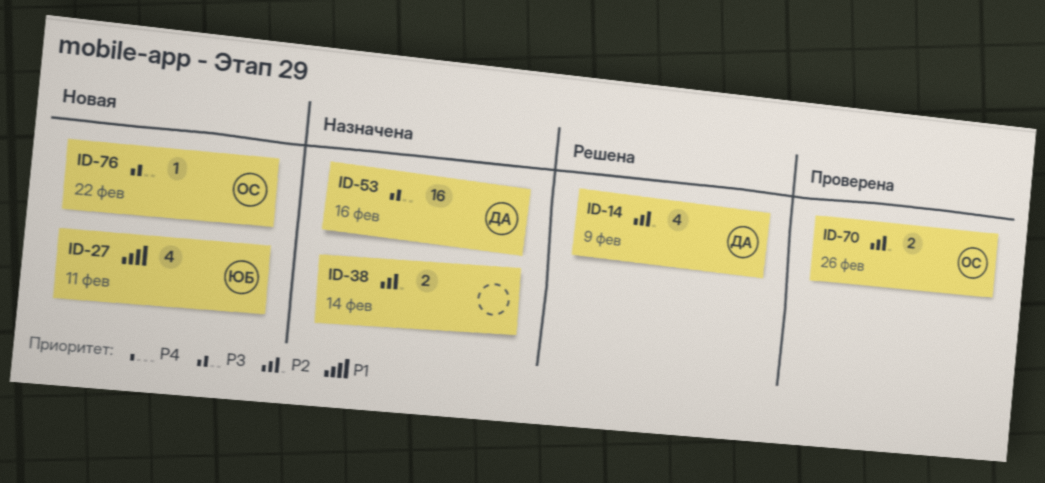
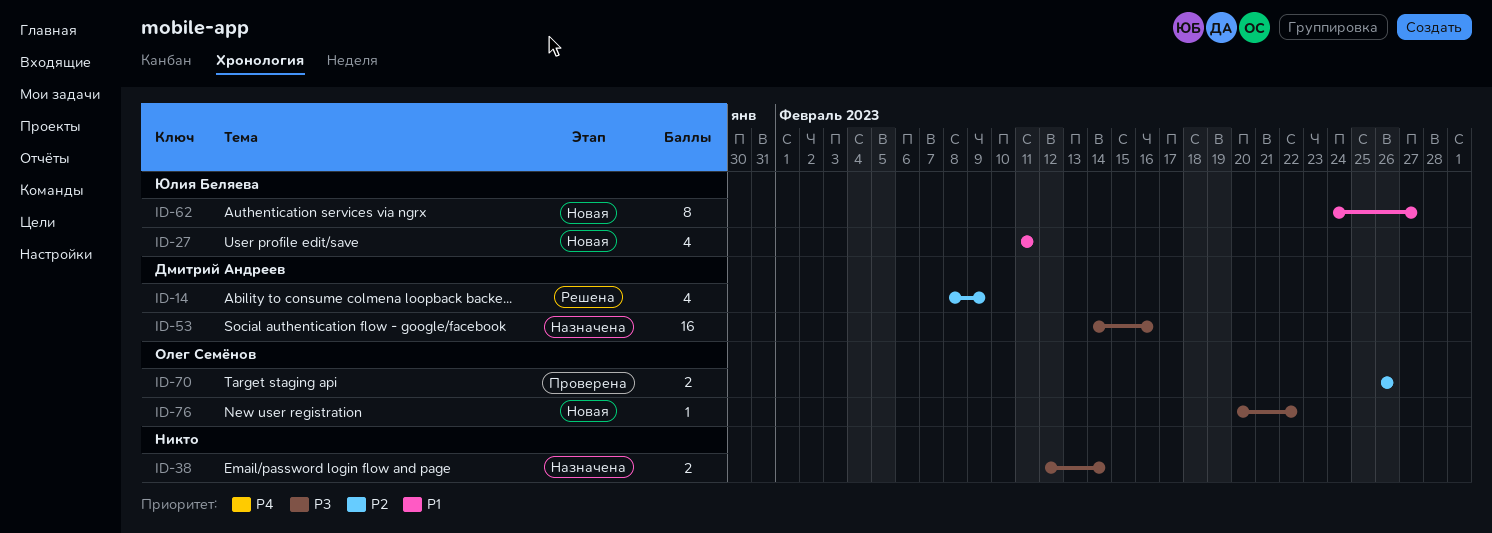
ID-38, priority: P2 -> P3
ID-62: none -> present

